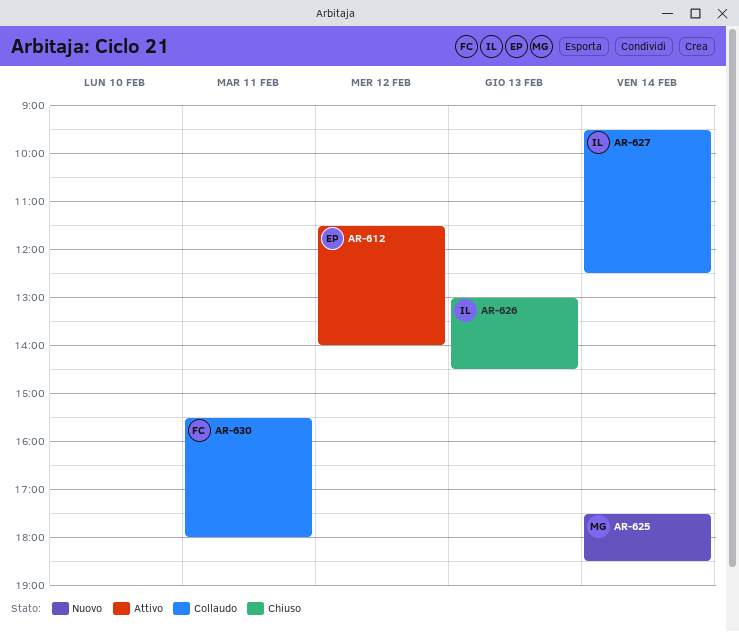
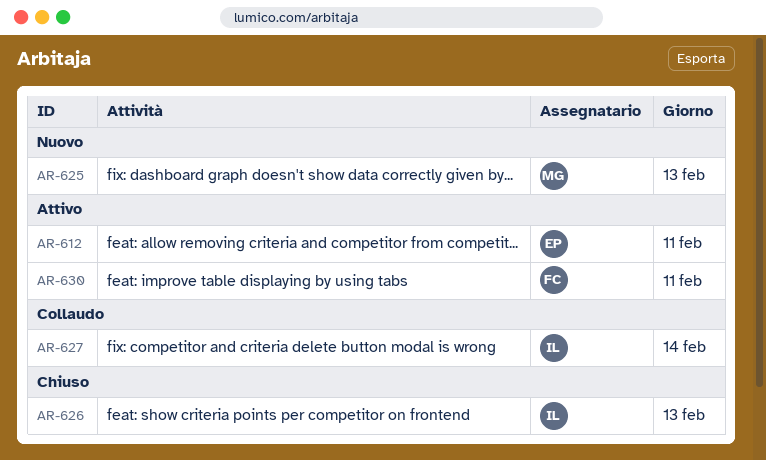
AR-612, day: Feb 12 -> Feb 11
AR-625, day: Feb 14 -> Feb 13
AR-630, status: Collaudo -> Attivo

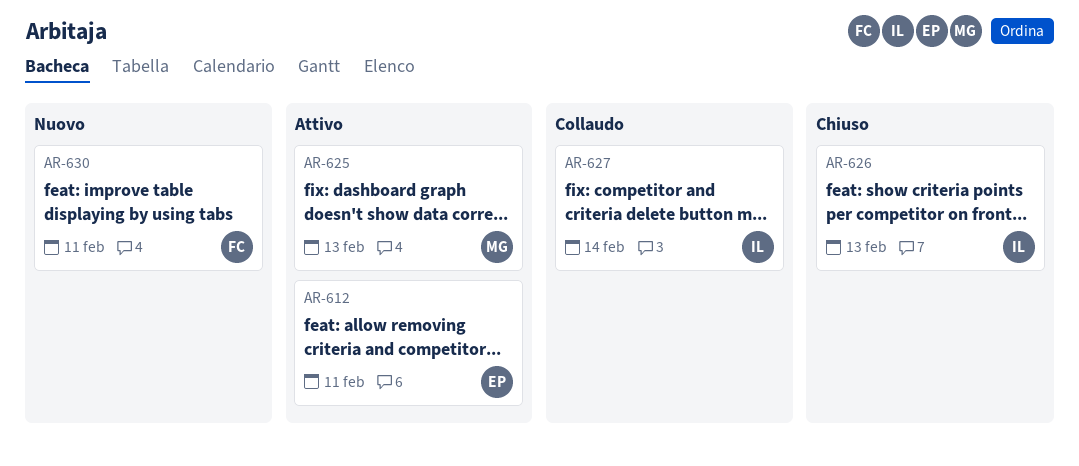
AR-625, status: Nuovo -> Attivo
AR-630, status: Attivo -> Nuovo

